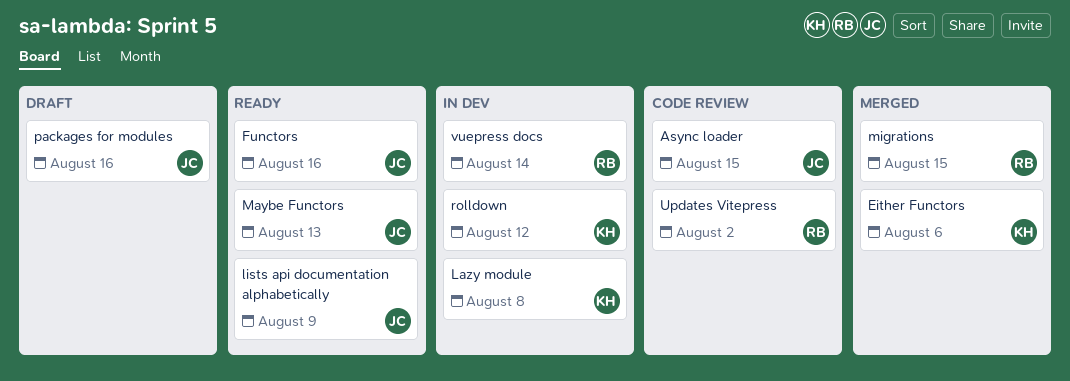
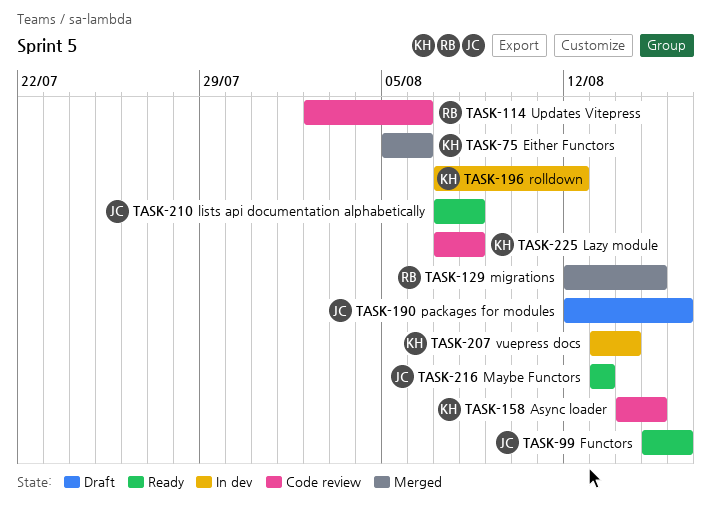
Async loader, owner: JC -> KH
Lazy module, status: In dev -> Code review
lists api documentation alphabetically, due: Aug 9 -> Aug 8
Updates Vitepress, due: Aug 2 -> Aug 6
vuepress docs, owner: RB -> KH

